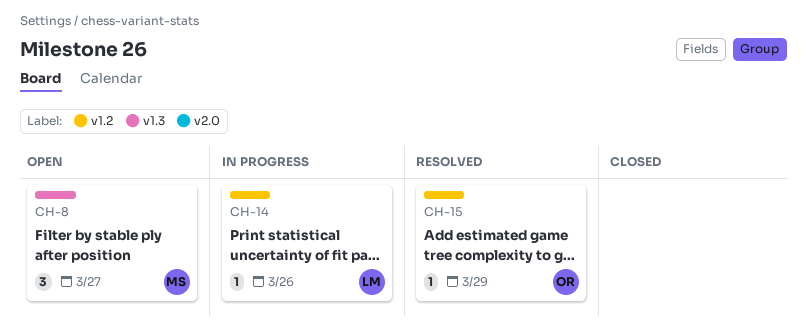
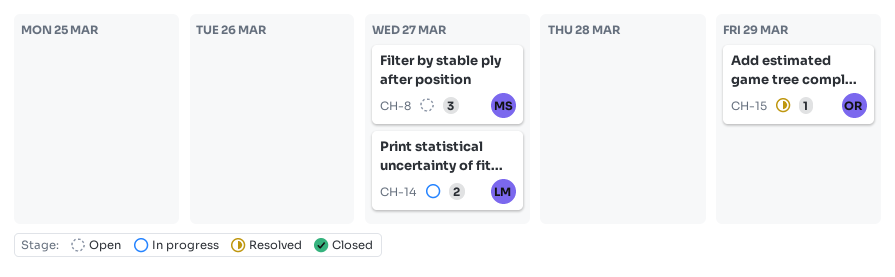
CH-14, estimate: 1 -> 2
CH-14, due: Mar 26 -> Mar 27

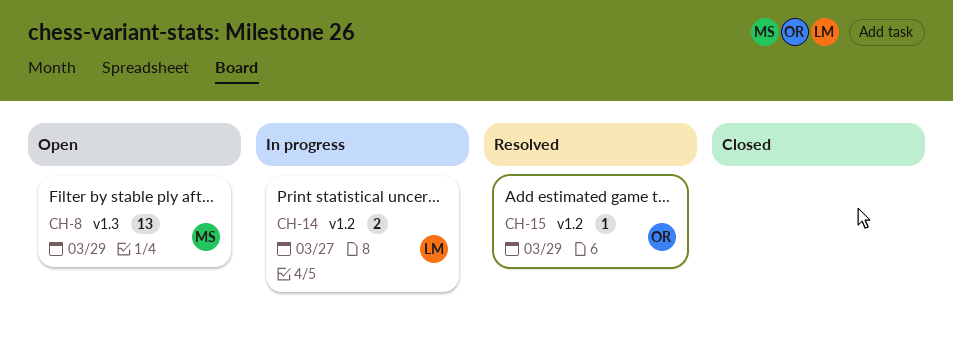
CH-8, estimate: 3 -> 13
CH-8, due: Mar 27 -> Mar 29

